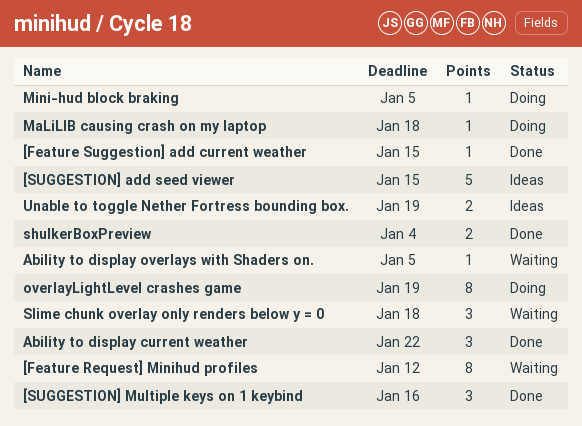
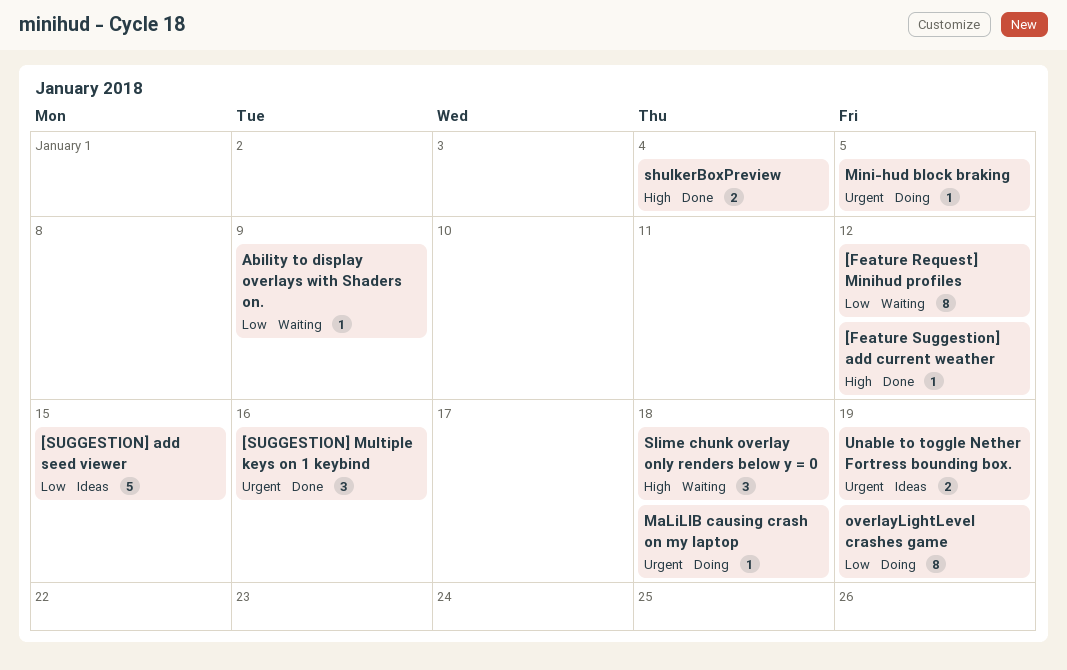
[Feature Suggestion] add current weather, due: Jan 15 -> Jan 12
Ability to display current weather: present -> none
Ability to display overlays with Shaders on., due: Jan 5 -> Jan 9

